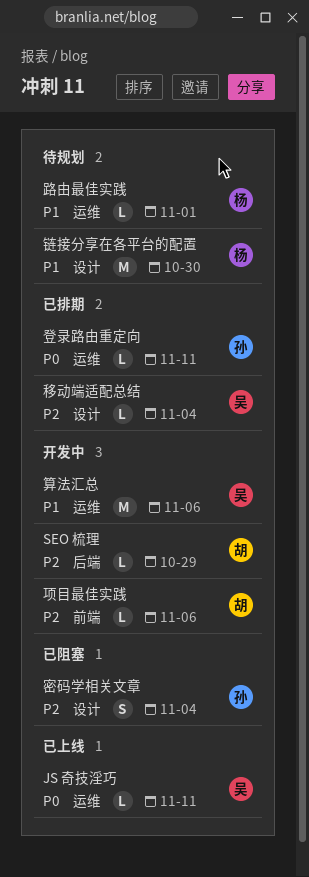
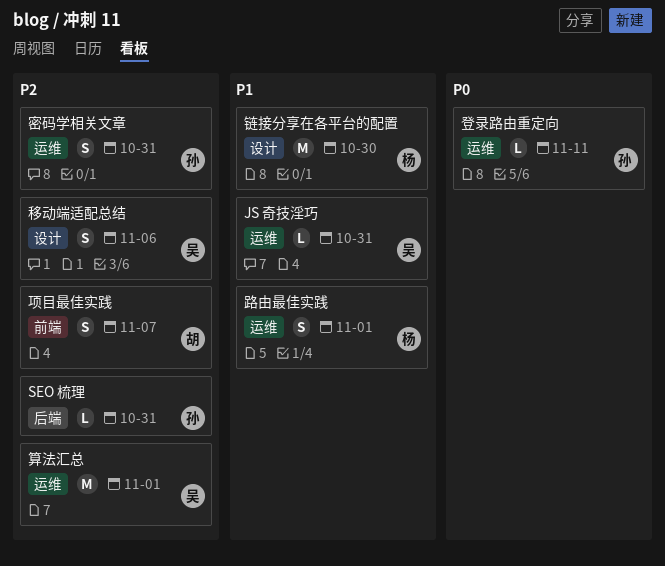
JS 奇技淫巧, priority: P0 -> P1
JS 奇技淫巧, due: Nov 11 -> Oct 31
SEO 梳理, owner: 胡 -> 孙
SEO 梳理, due: Oct 29 -> Oct 31
密码学相关文章, label: 设计 -> 运维
密码学相关文章, due: Nov 4 -> Oct 31
移动端适配总结, estimate: L -> S
移动端适配总结, due: Nov 4 -> Nov 6
算法汇总, priority: P1 -> P2
算法汇总, due: Nov 6 -> Nov 1
路由最佳实践, estimate: L -> S
项目最佳实践, estimate: L -> S
项目最佳实践, due: Nov 6 -> Nov 7

